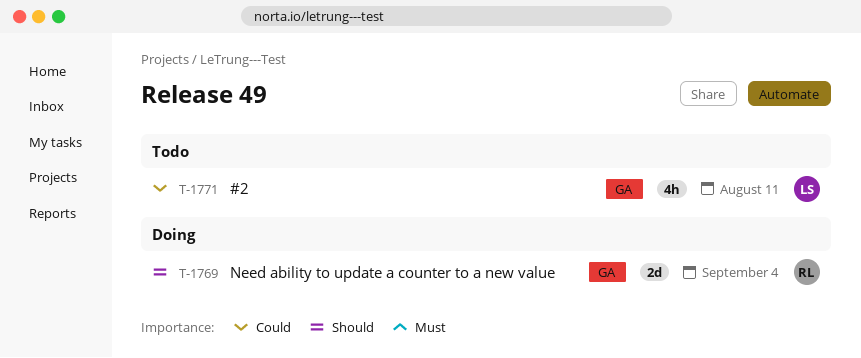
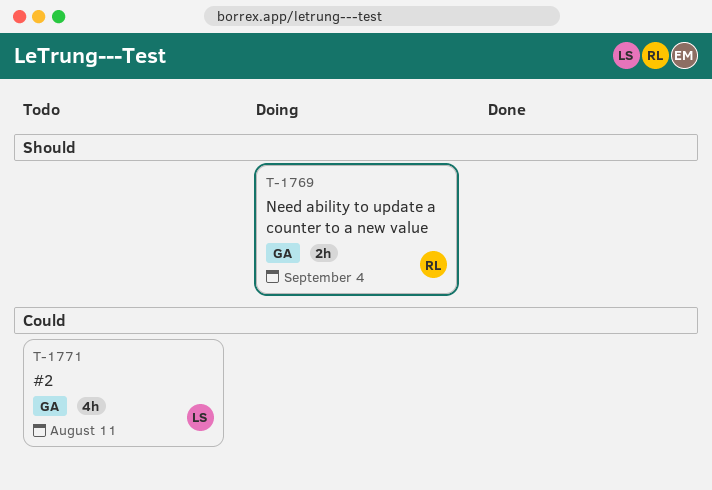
T-1769, estimate: 2d -> 2h

